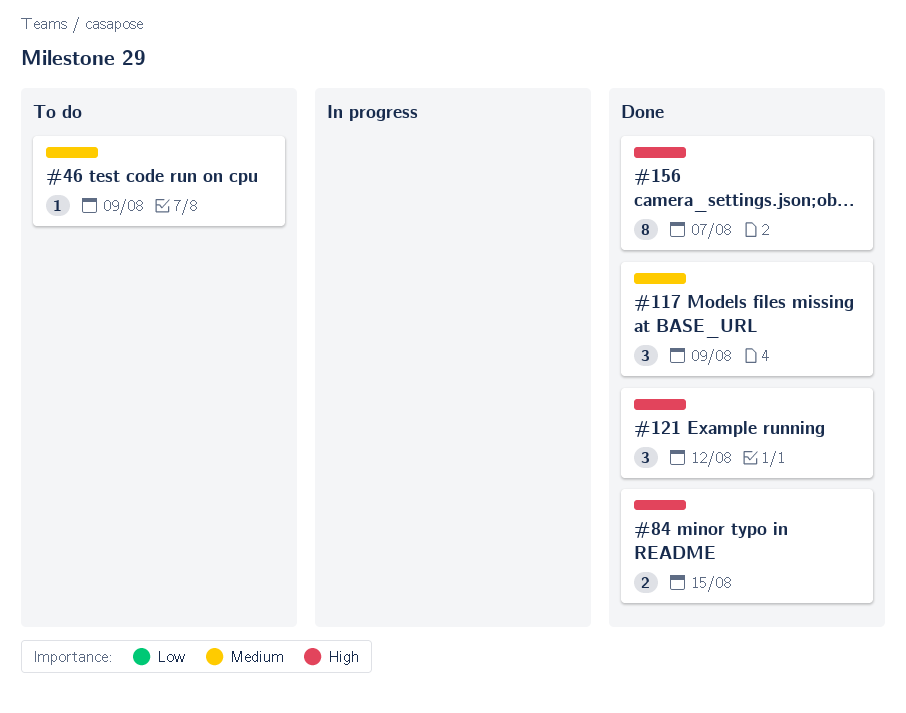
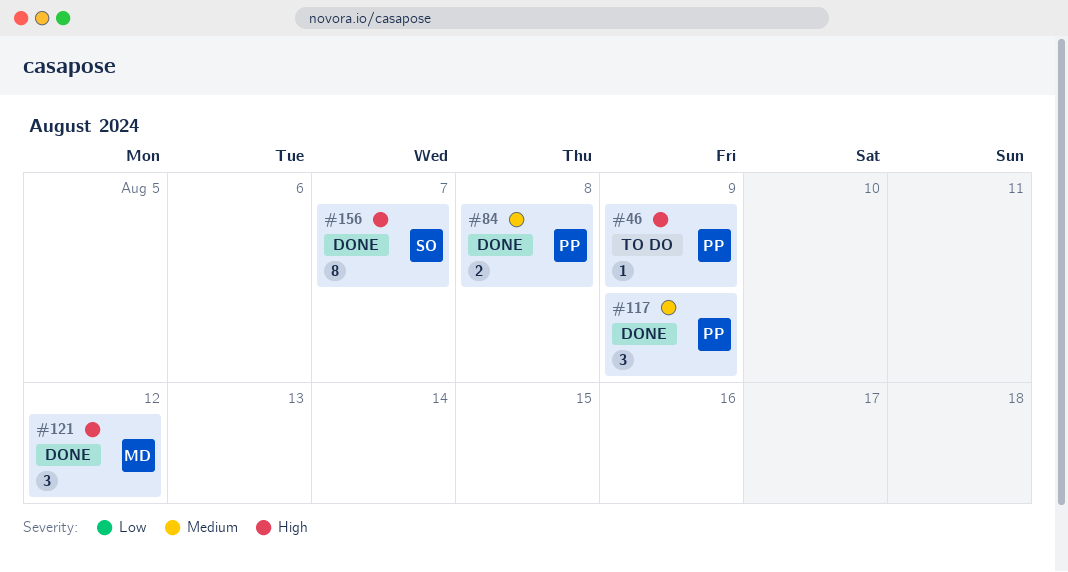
#46, priority: Medium -> High
#84, priority: High -> Medium
#84, due: Aug 15 -> Aug 8

